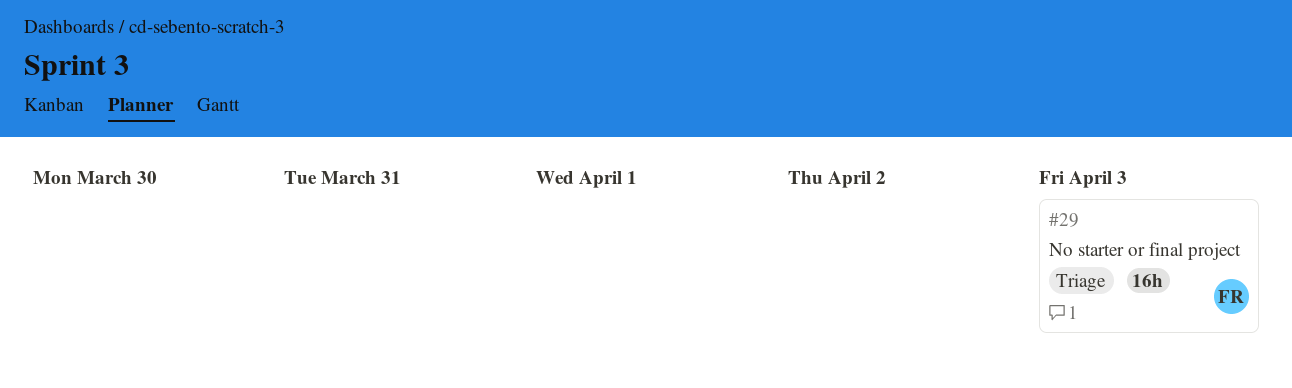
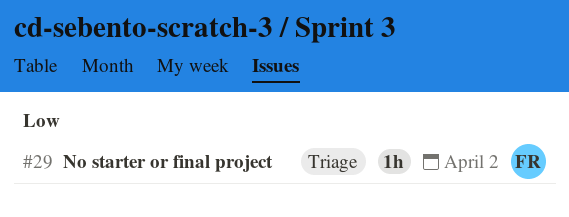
#29, estimate: 16h -> 1h
#29, due: Apr 3 -> Apr 2

